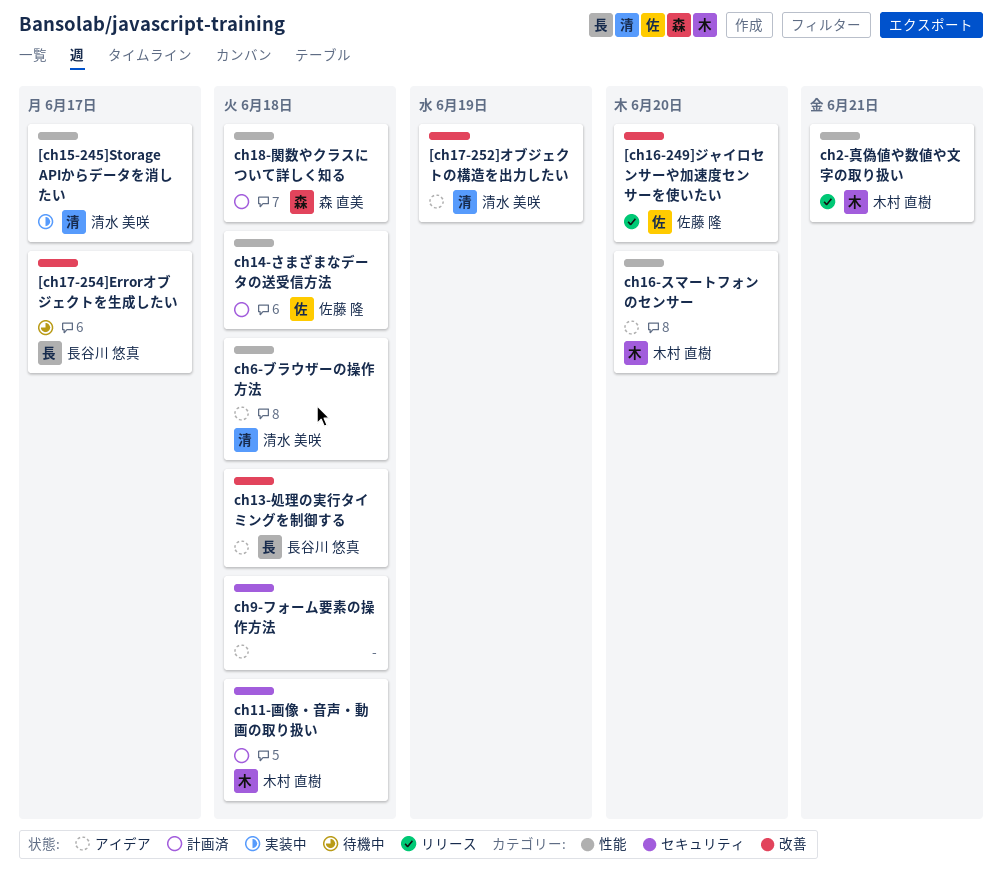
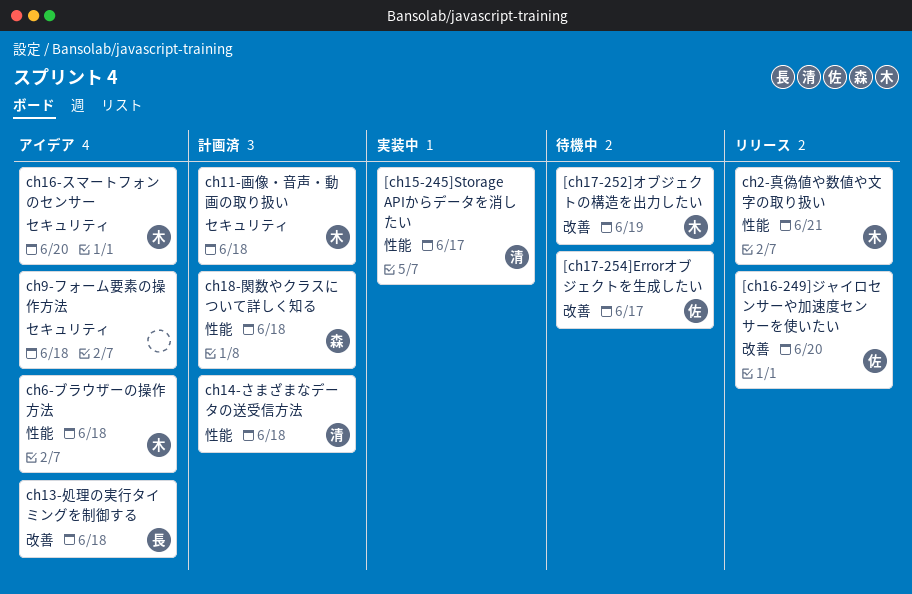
[ch17-252]オブジェクトの構造を出力したい, status: アイデア -> 待機中
[ch17-252]オブジェクトの構造を出力したい, owner: 清水 美咲 -> 木村 直樹
[ch17-254]Errorオブジェクトを生成したい, owner: 長谷川 悠真 -> 佐藤 隆
ch14-さまざまなデータの送受信方法, owner: 佐藤 隆 -> 清水 美咲
ch16-スマートフォンのセンサー, label: 性能 -> セキュリティ
ch6-ブラウザーの操作方法, owner: 清水 美咲 -> 木村 直樹

